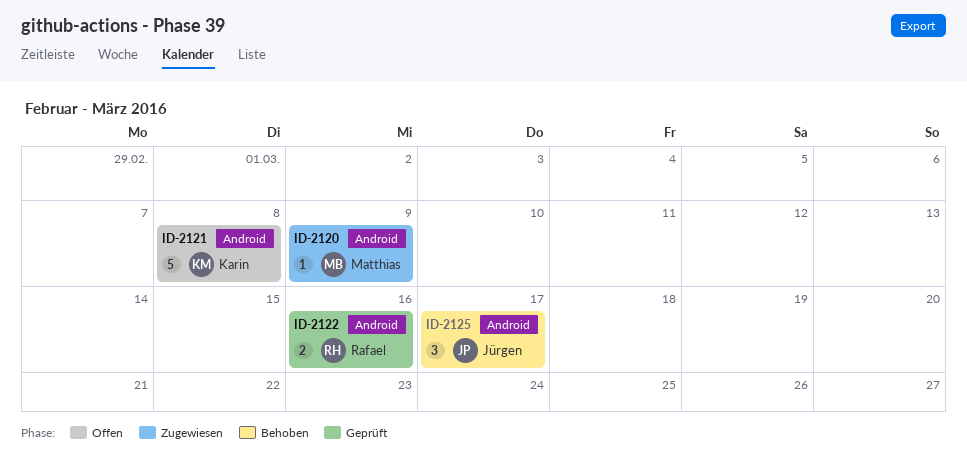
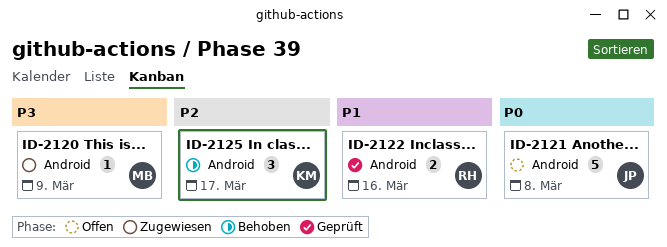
ID-2121, owner: Karin -> Jürgen
ID-2125, owner: Jürgen -> Karin

